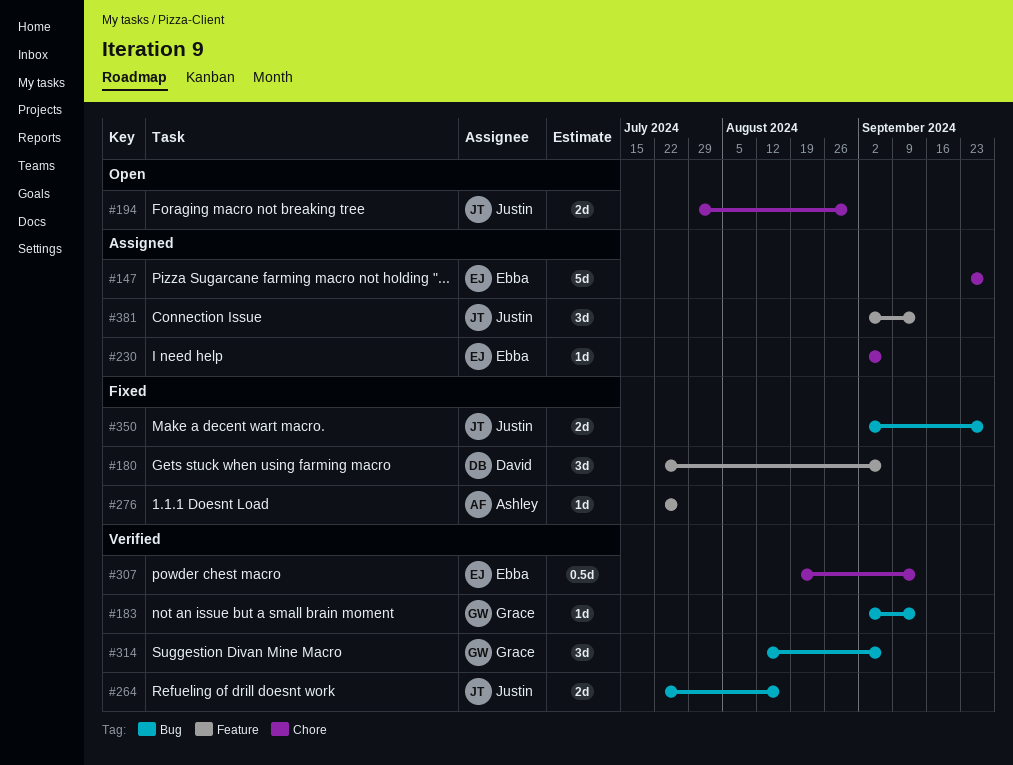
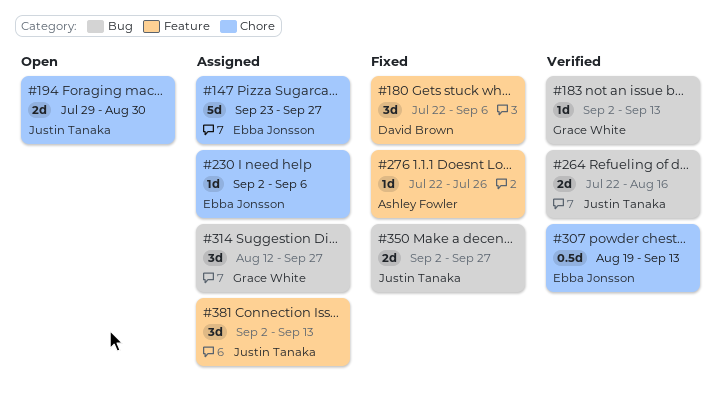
#314, status: Verified -> Assigned
#314, due: Sep 6 -> Sep 27

